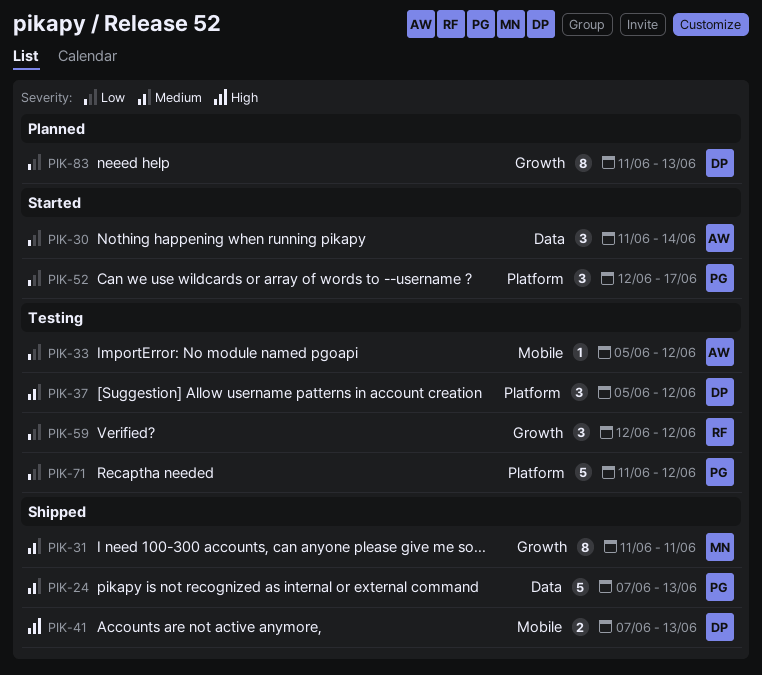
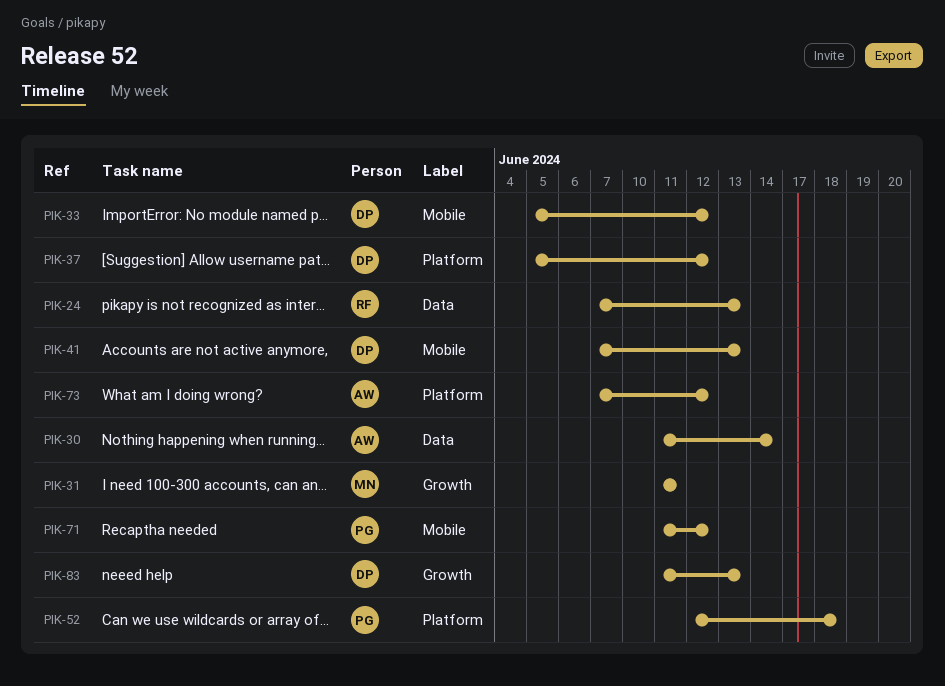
PIK-24, owner: PG -> RF
PIK-33, owner: AW -> DP
PIK-52, due: Jun 17 -> Jun 18
PIK-59: present -> none
PIK-71, label: Platform -> Mobile
PIK-73: none -> present

